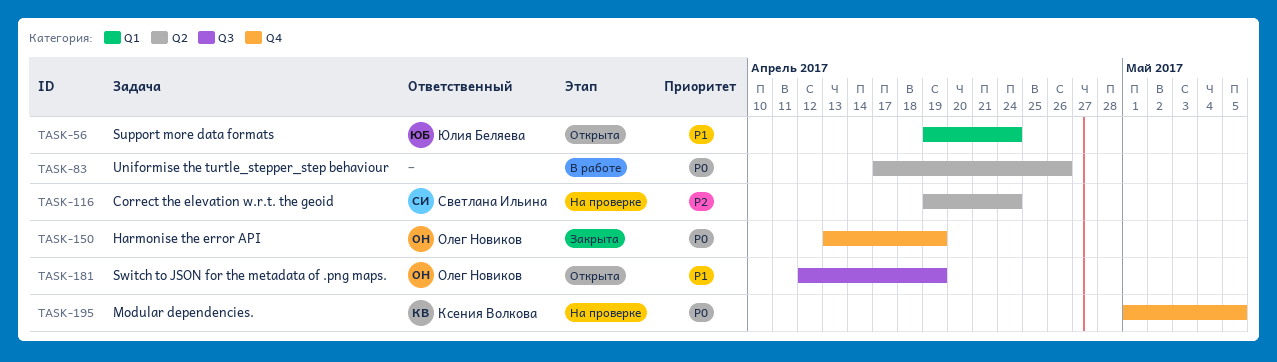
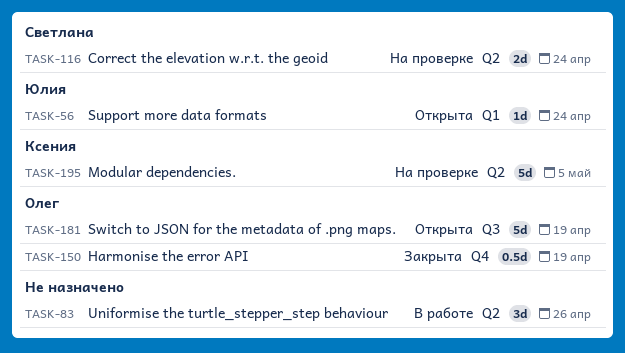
TASK-195, label: Q4 -> Q2

